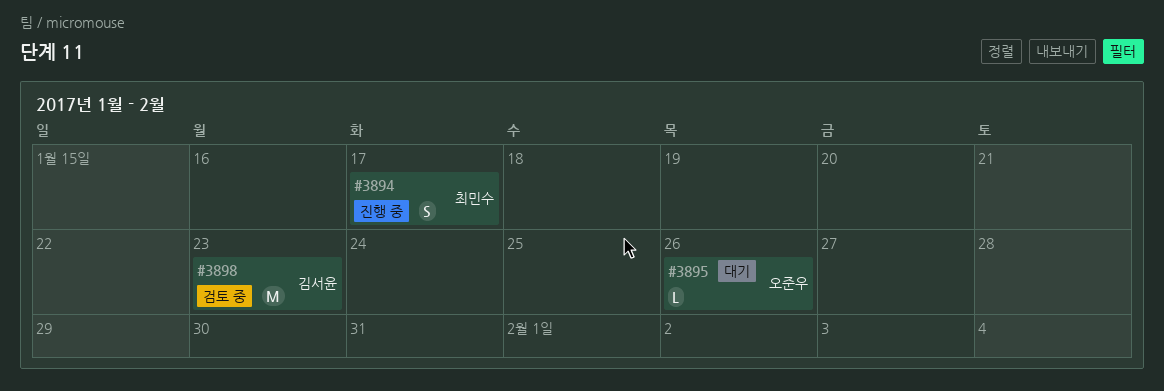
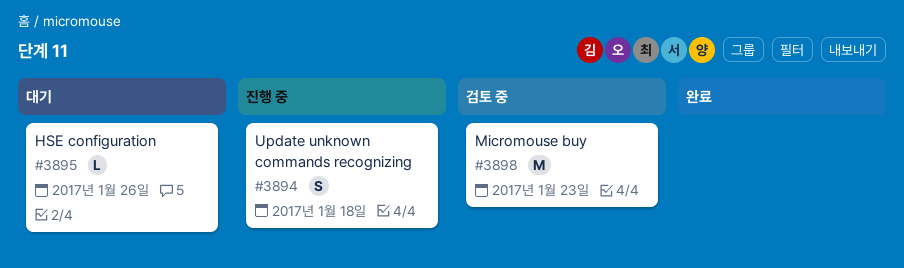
#3894, due: Jan 17 -> Jan 18

